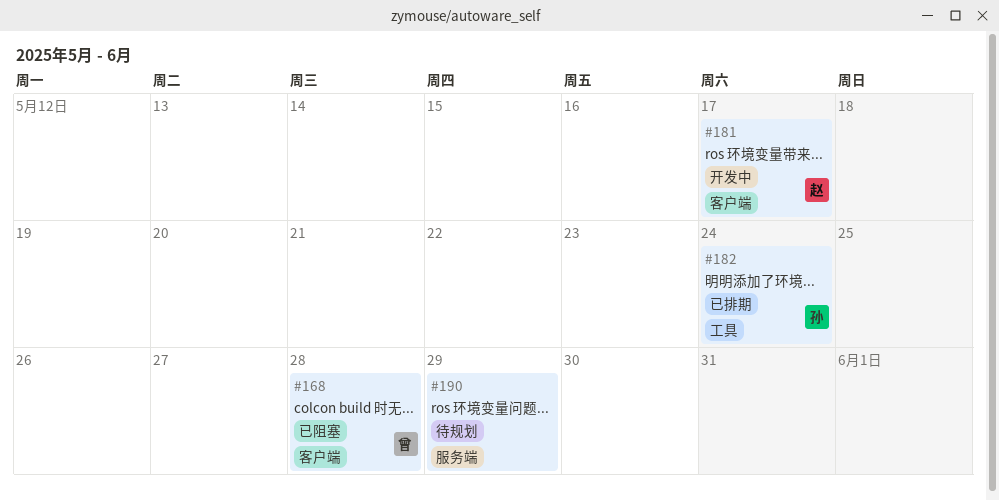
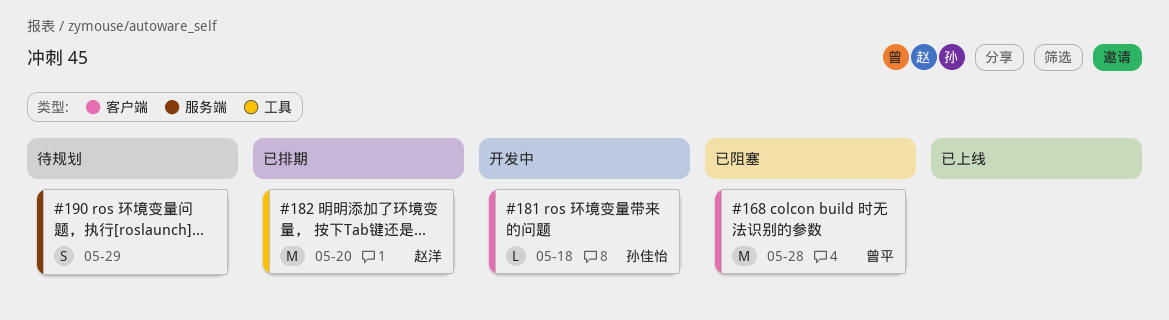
#181, owner: 赵洋 -> 孙佳怡
#181, due: May 17 -> May 18
#182, owner: 孙佳怡 -> 赵洋
#182, due: May 24 -> May 20

